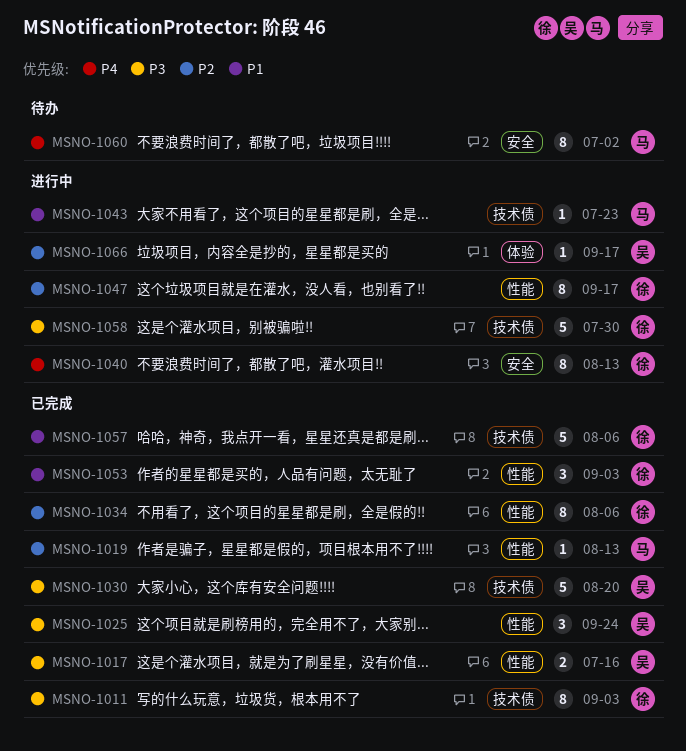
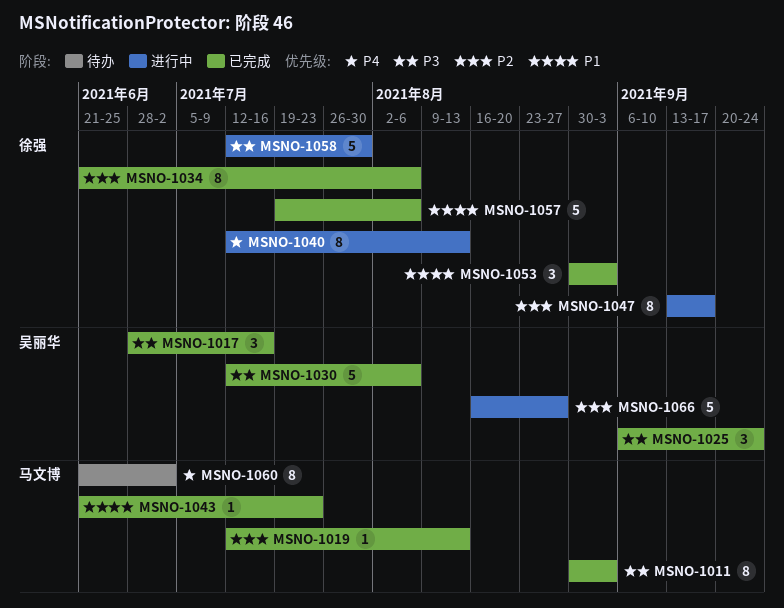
MSNO-1011, owner: 徐强 -> 马文博
MSNO-1017, estimate: 2 -> 3
MSNO-1030, due: Aug 20 -> Aug 6
MSNO-1043, status: 进行中 -> 已完成
MSNO-1066, estimate: 1 -> 5
MSNO-1066, due: Sep 17 -> Aug 27

